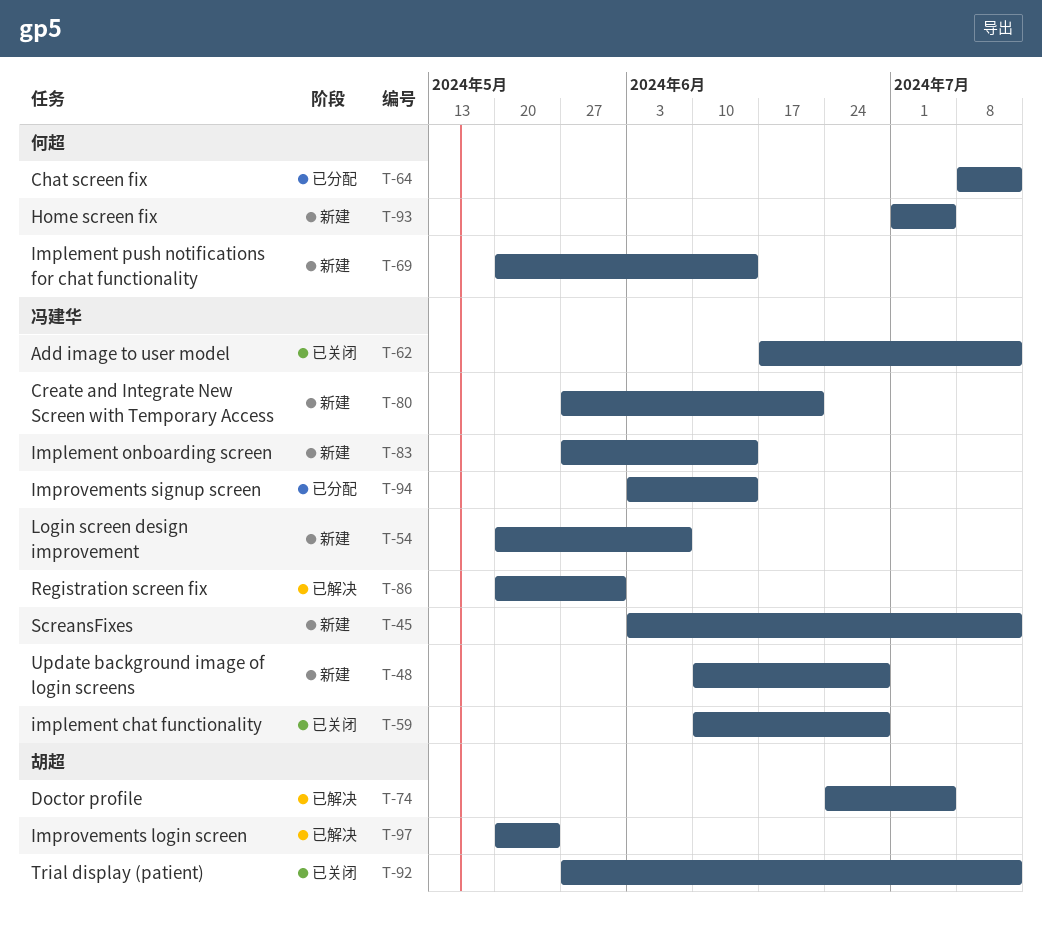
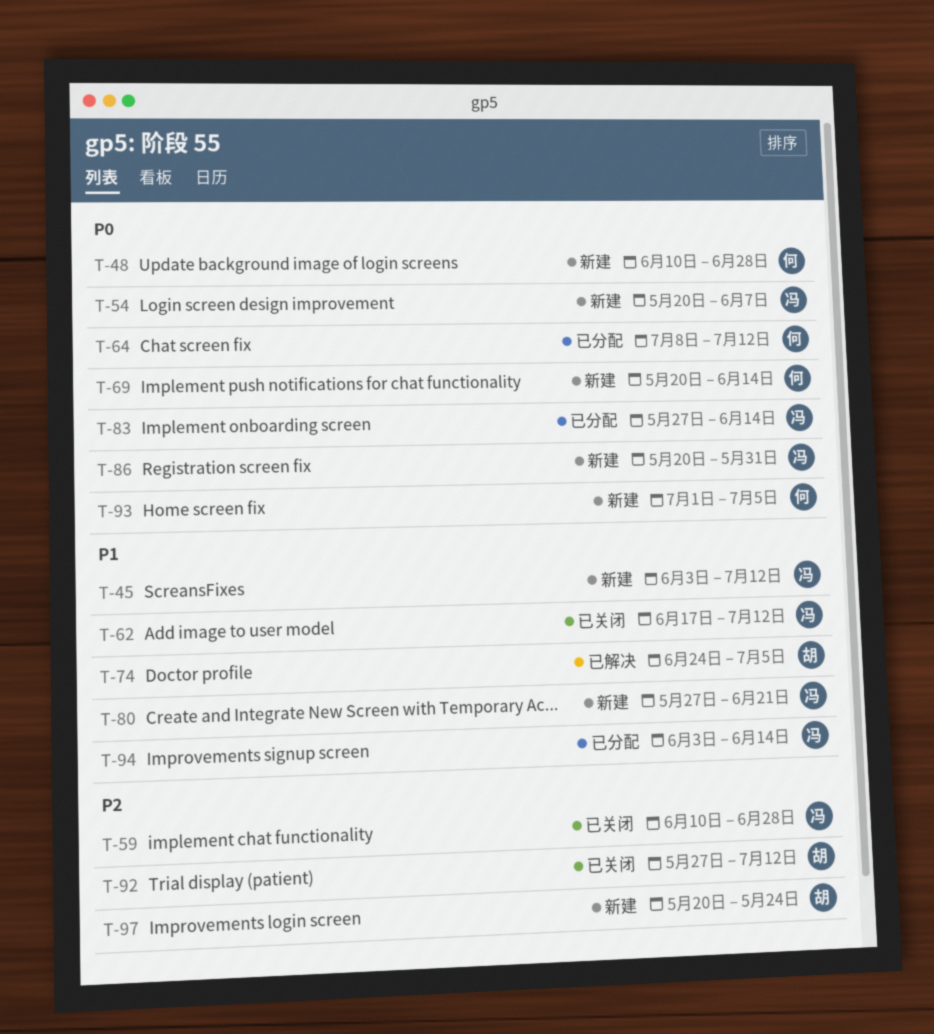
T-48, owner: 冯建华 -> 何超
T-83, status: 新建 -> 已分配
T-86, status: 已解决 -> 新建
T-97, status: 已解决 -> 新建

